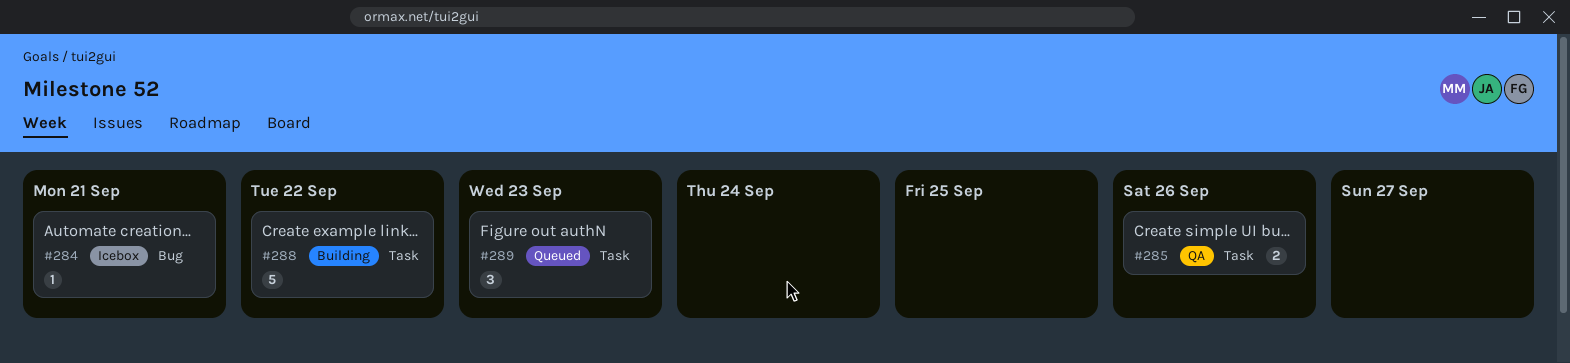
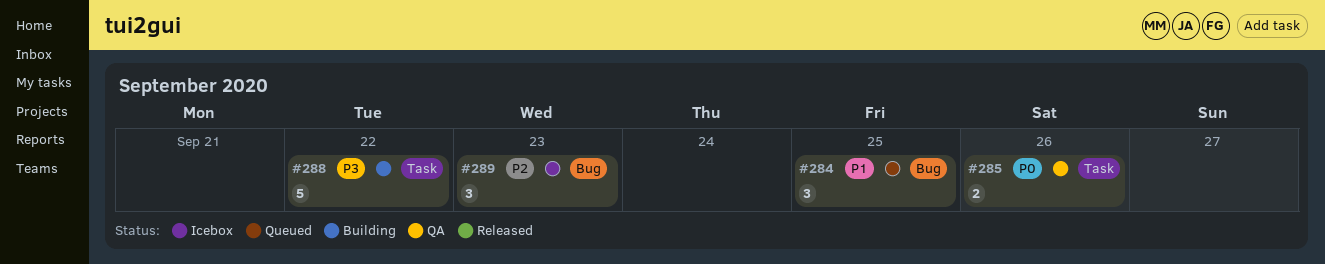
#284, status: Icebox -> Queued
#284, estimate: 1 -> 3
#284, due: Sep 21 -> Sep 25
#289, status: Queued -> Icebox
#289, label: Task -> Bug

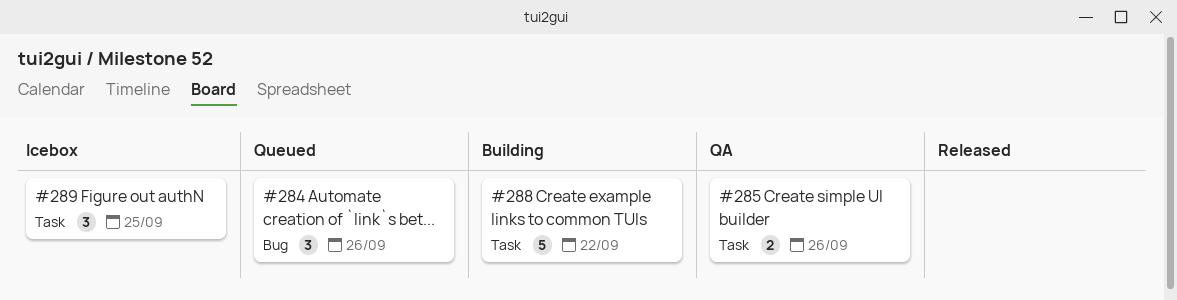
#284, due: Sep 25 -> Sep 26
#289, label: Bug -> Task
#289, due: Sep 23 -> Sep 25

